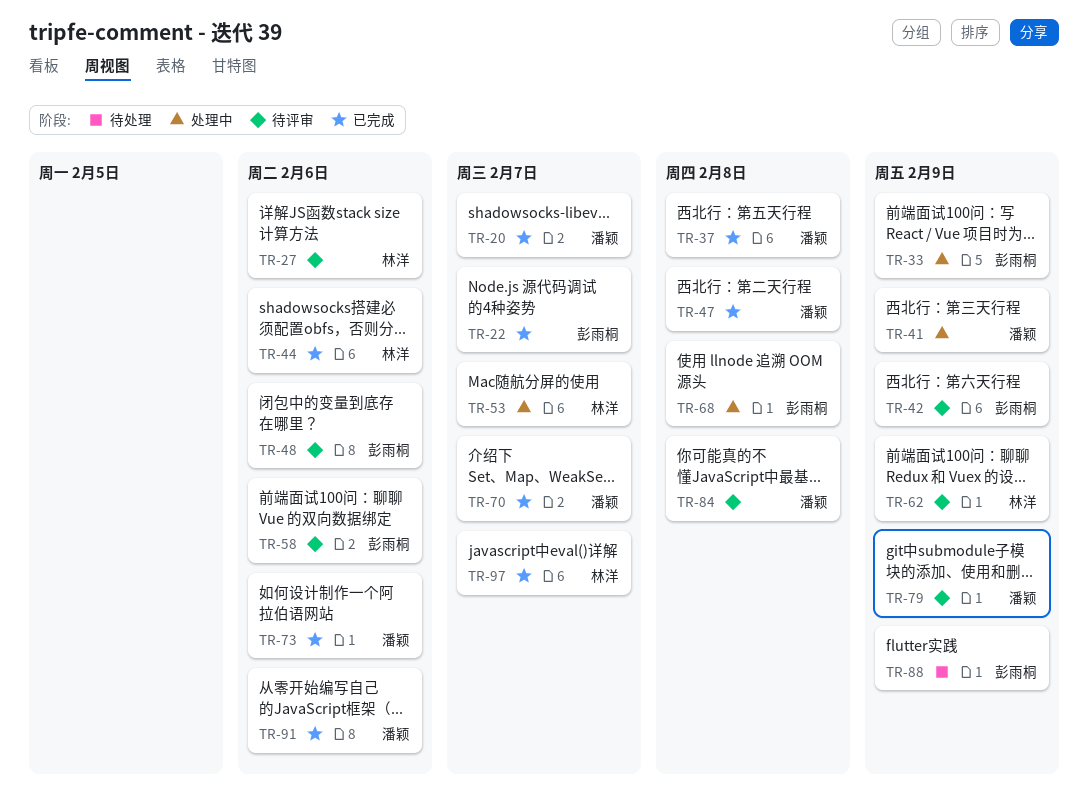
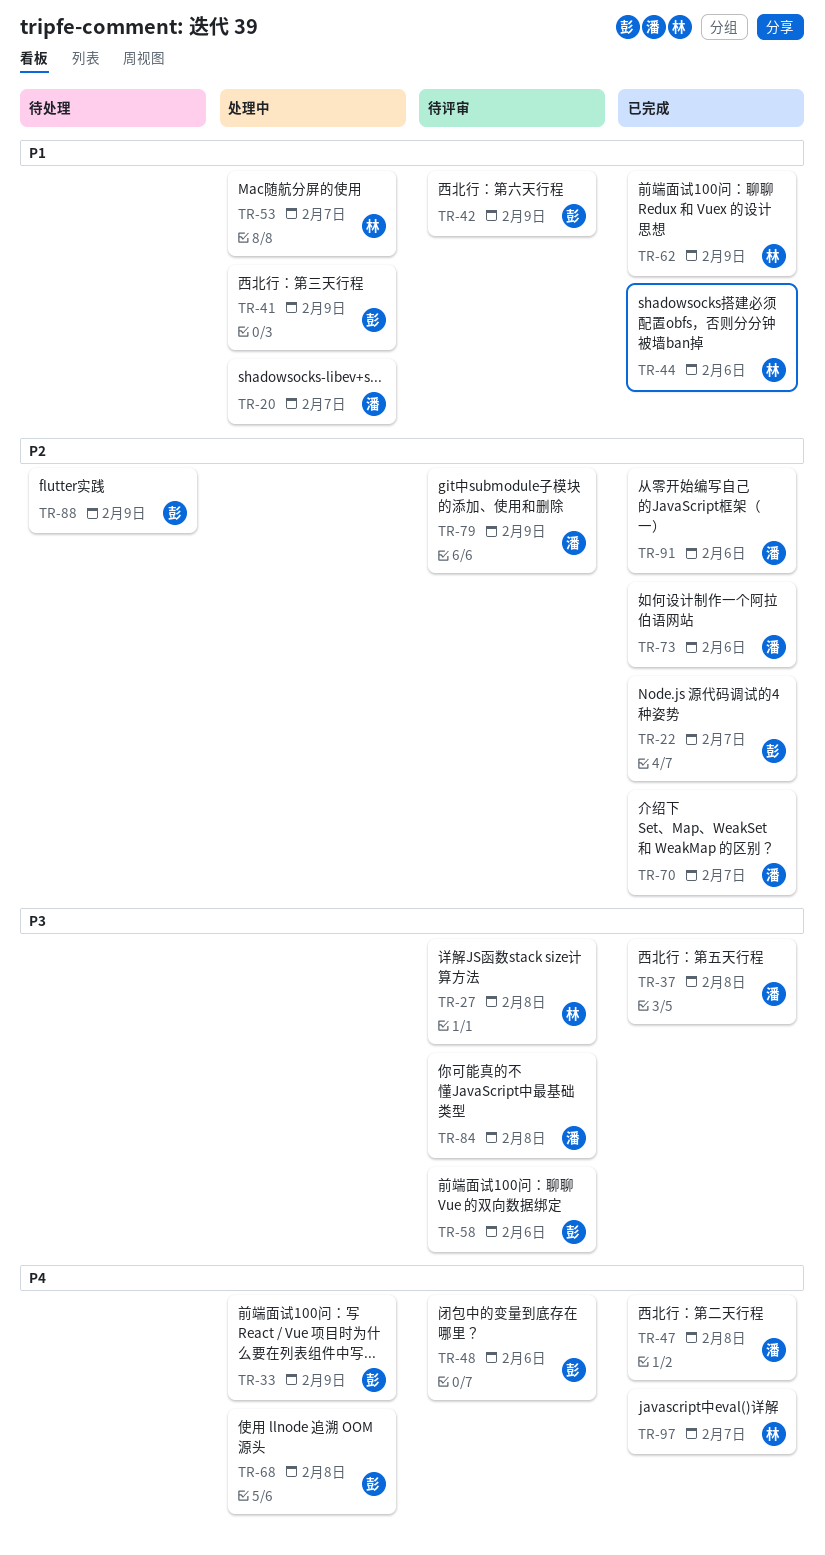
TR-20, status: 已完成 -> 处理中
TR-27, due: Feb 6 -> Feb 8
TR-41, owner: 潘颖 -> 彭雨桐
TR-62, status: 待评审 -> 已完成

